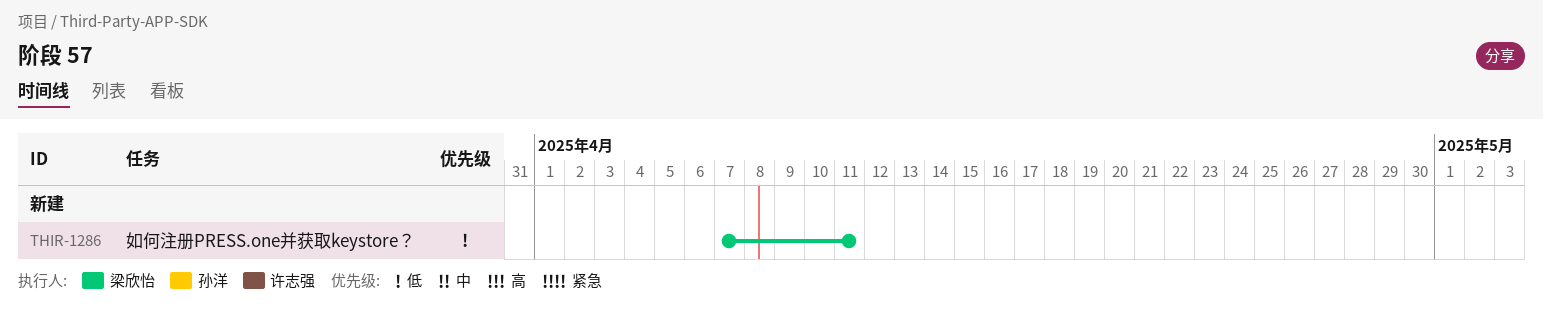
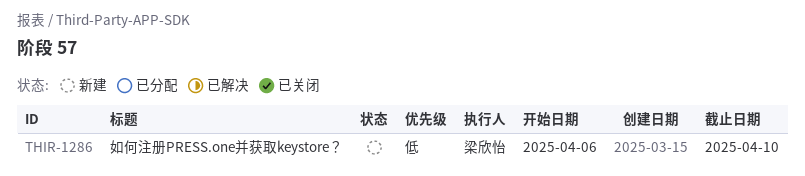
THIR-1286, start: Apr 7 -> Apr 6
THIR-1286, due: Apr 11 -> Apr 10

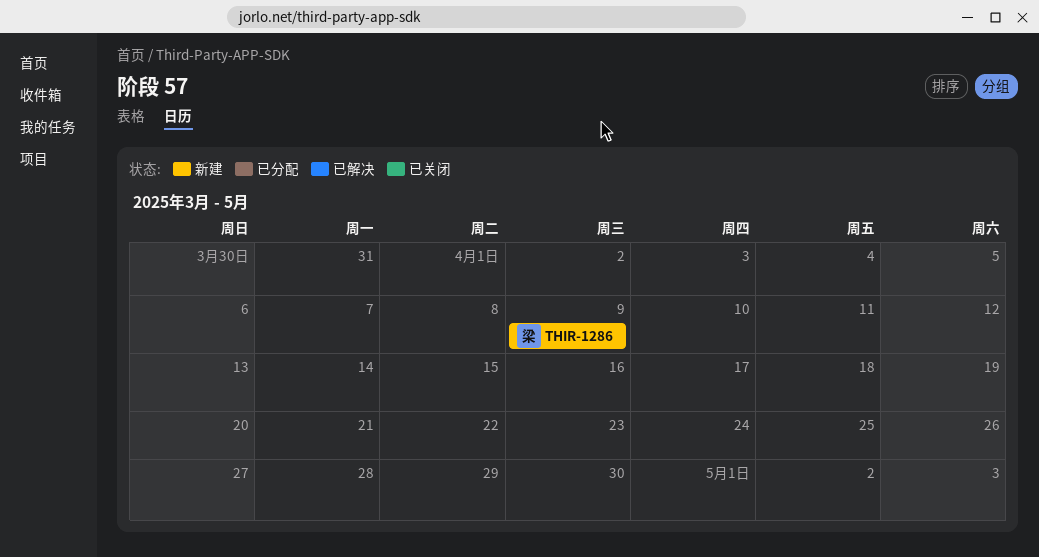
THIR-1286, start: Apr 6 -> Apr 9
THIR-1286, due: Apr 10 -> Apr 9

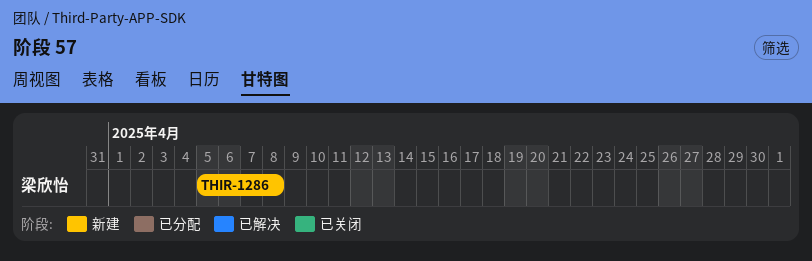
THIR-1286, start: Apr 9 -> Apr 5
THIR-1286, due: Apr 9 -> Apr 8

